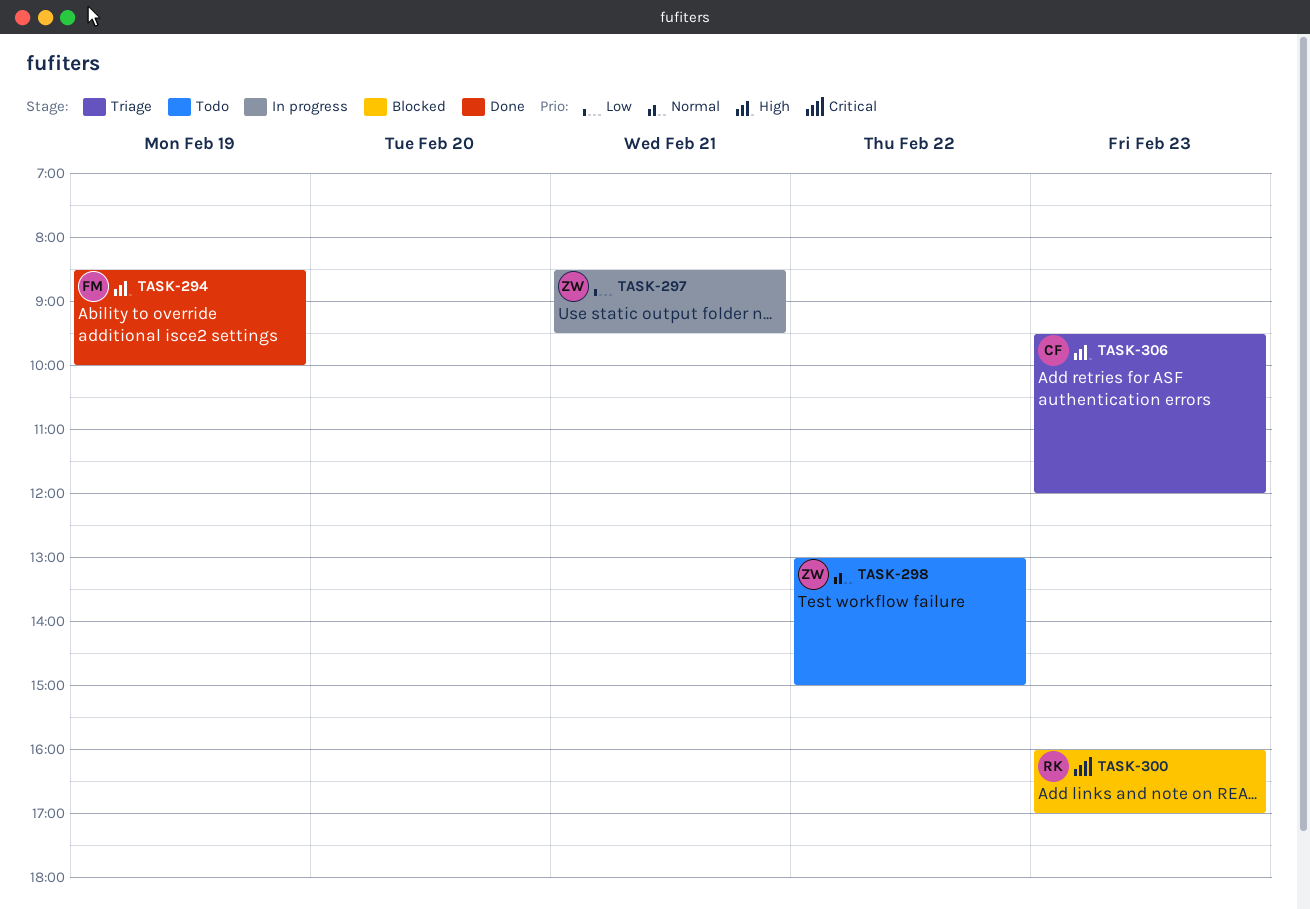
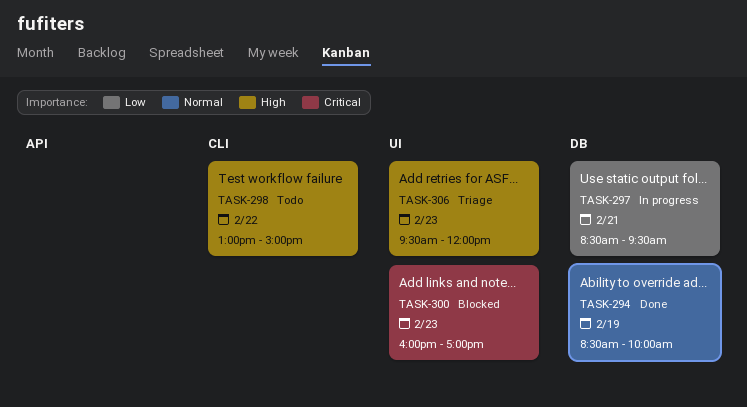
TASK-294, priority: High -> Normal
TASK-298, priority: Normal -> High

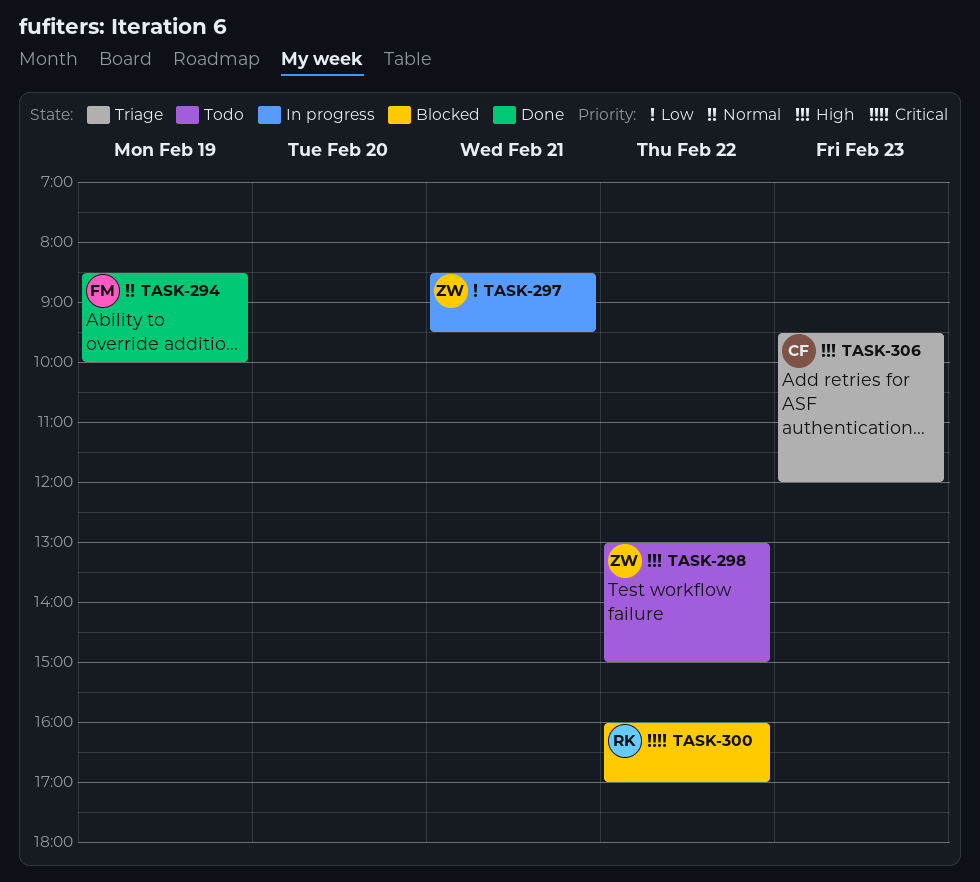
TASK-300, day: Feb 23 -> Feb 22

